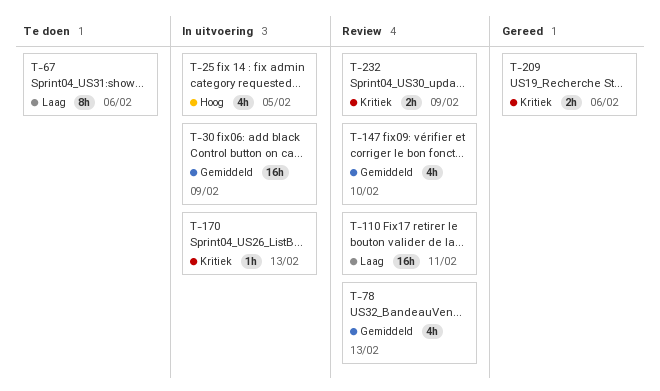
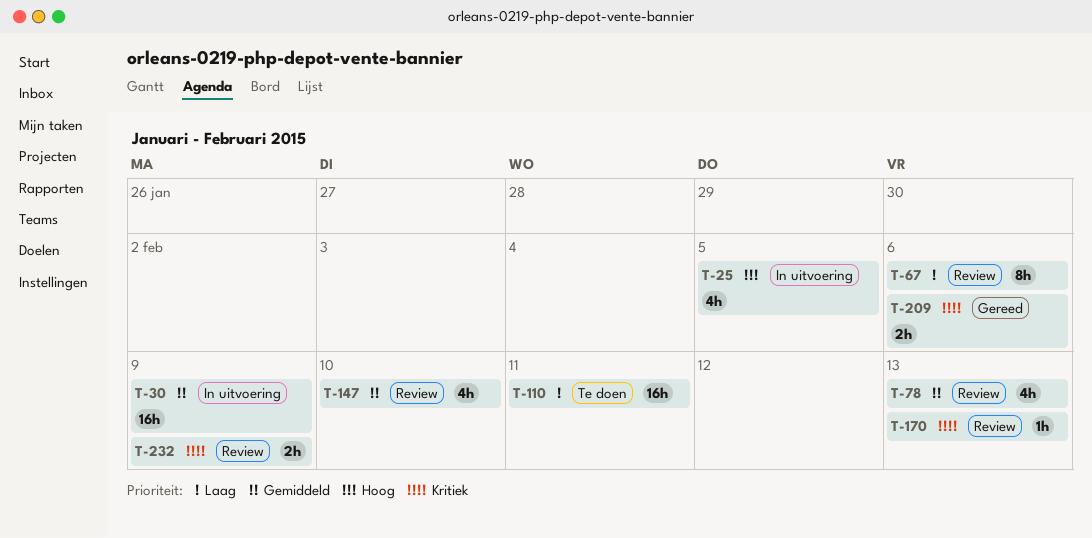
T-67, status: Te doen -> Review
T-110, status: Review -> Te doen
T-170, status: In uitvoering -> Review

